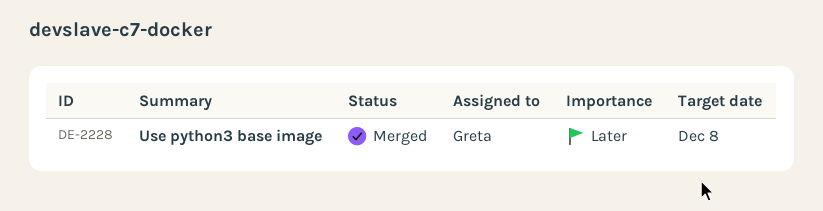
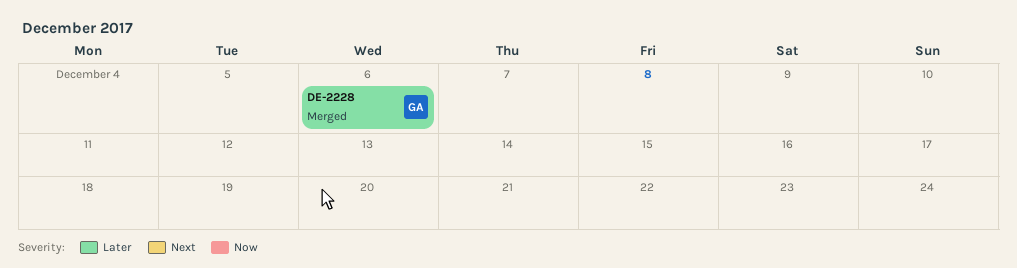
DE-2228, due: Dec 8 -> Dec 6

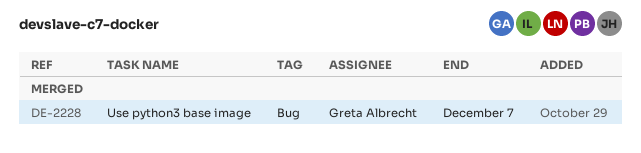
DE-2228, due: Dec 6 -> Dec 7

